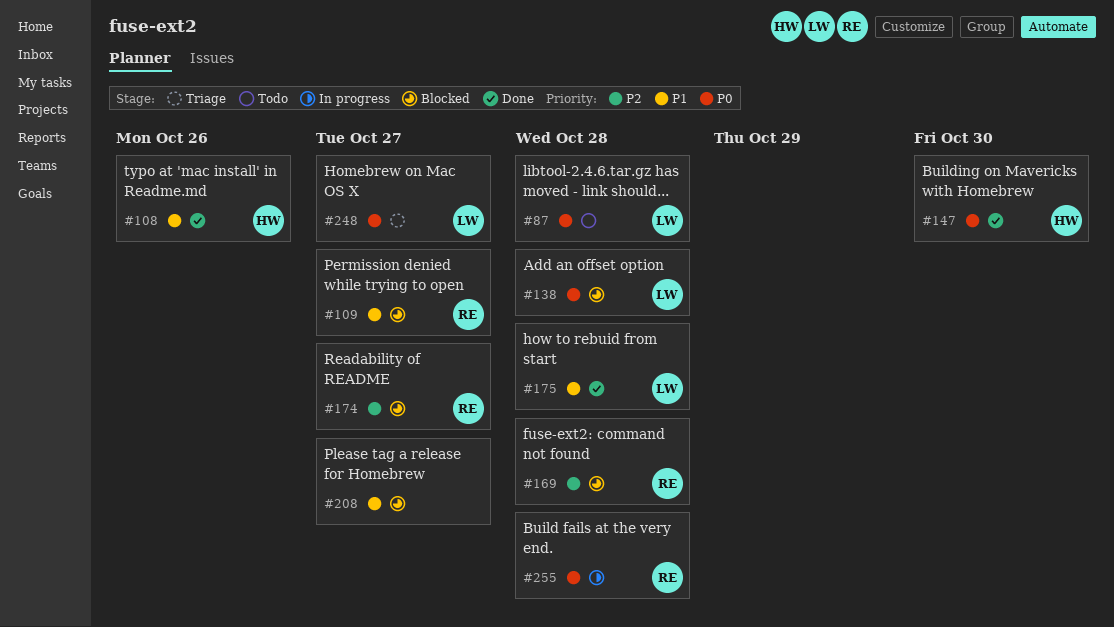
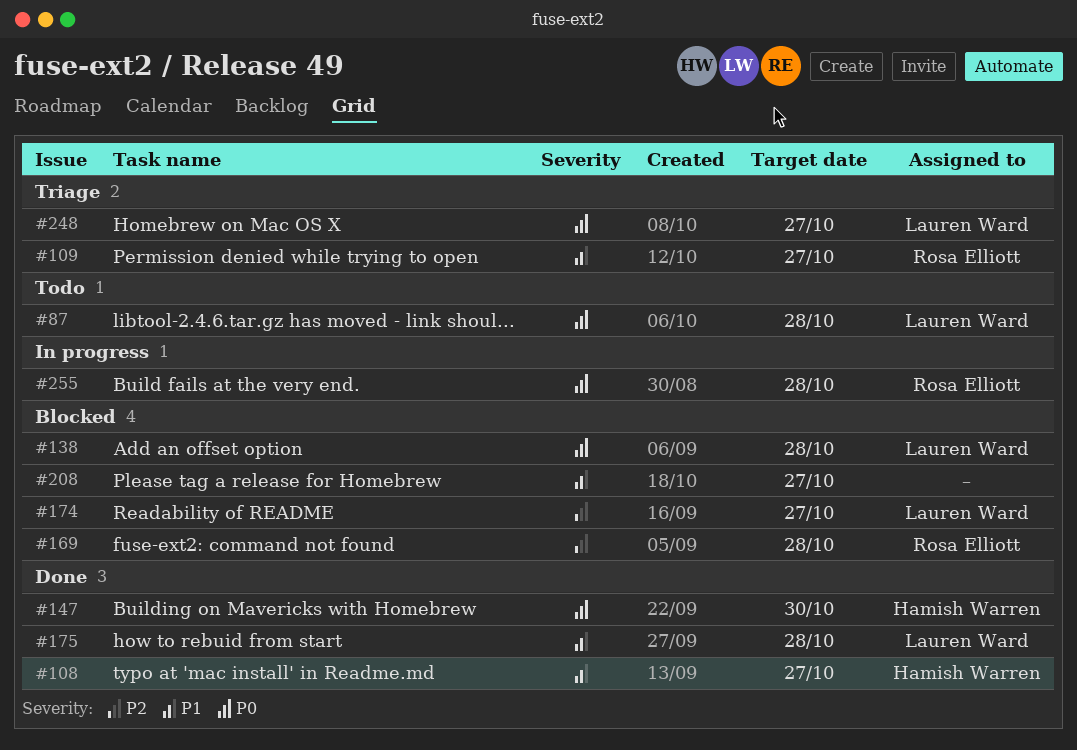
#108, due: Oct 26 -> Oct 27
#109, status: Blocked -> Triage
#174, owner: Rosa Elliott -> Lauren Ward

